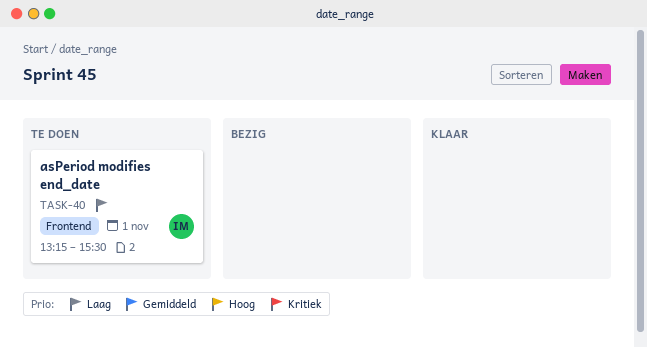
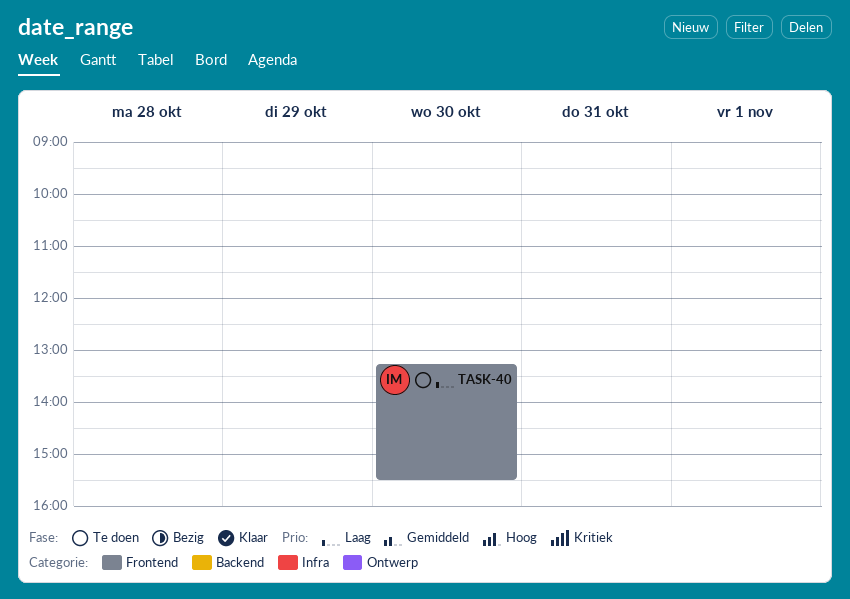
TASK-40, day: Nov 1 -> Oct 30

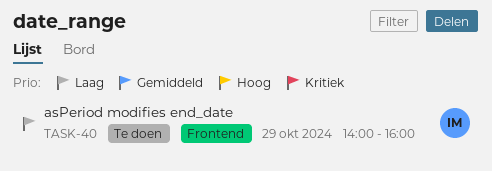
TASK-40, day: Oct 30 -> Oct 29
TASK-40, begins: 13:15 -> 14:00
TASK-40, ends: 15:30 -> 16:00

